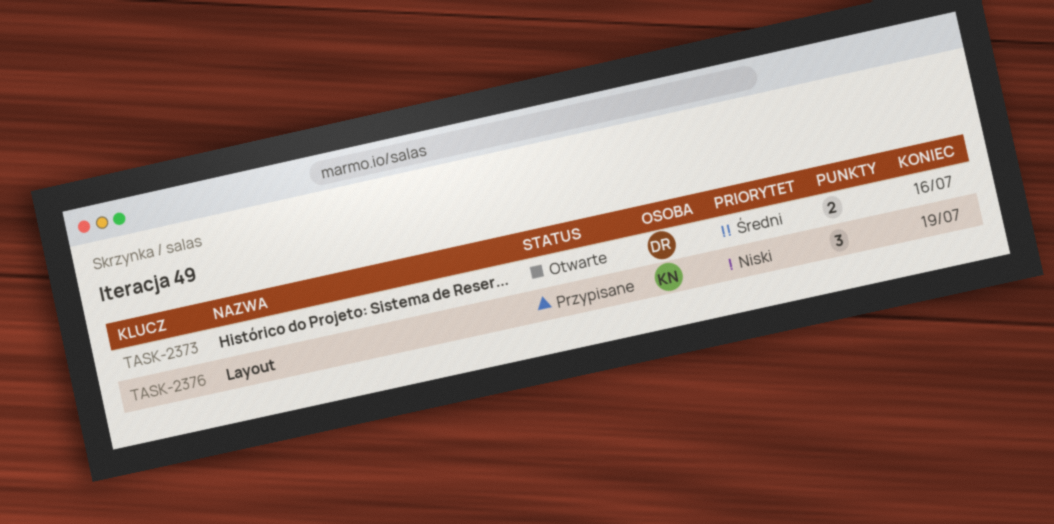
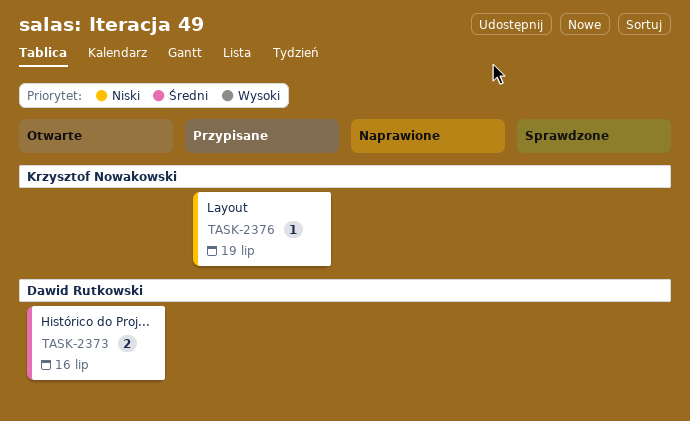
TASK-2376, estimate: 3 -> 1

